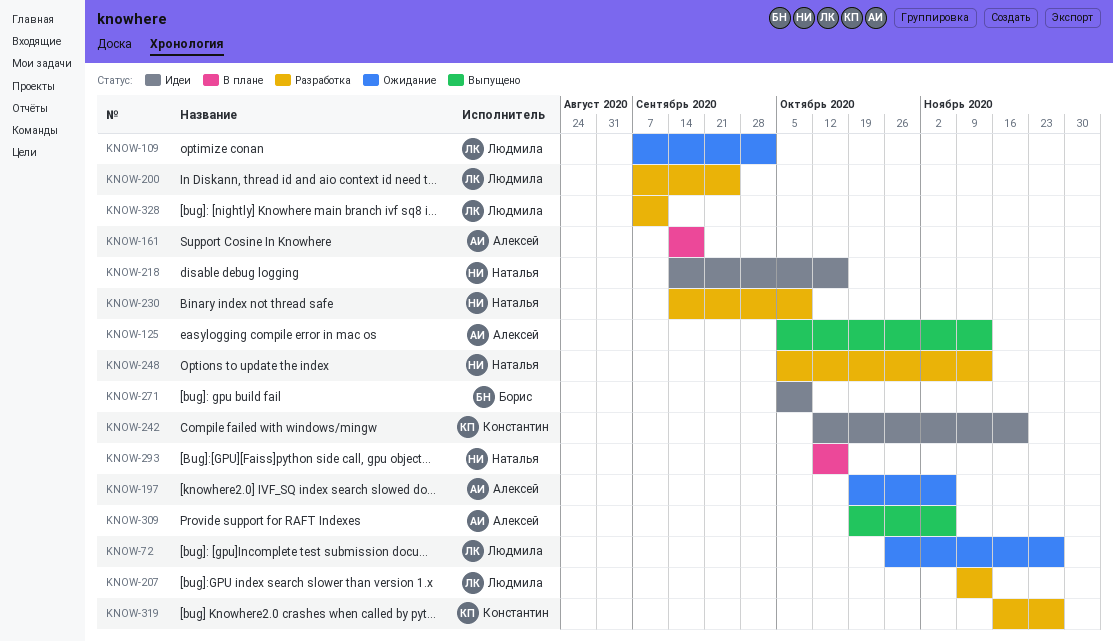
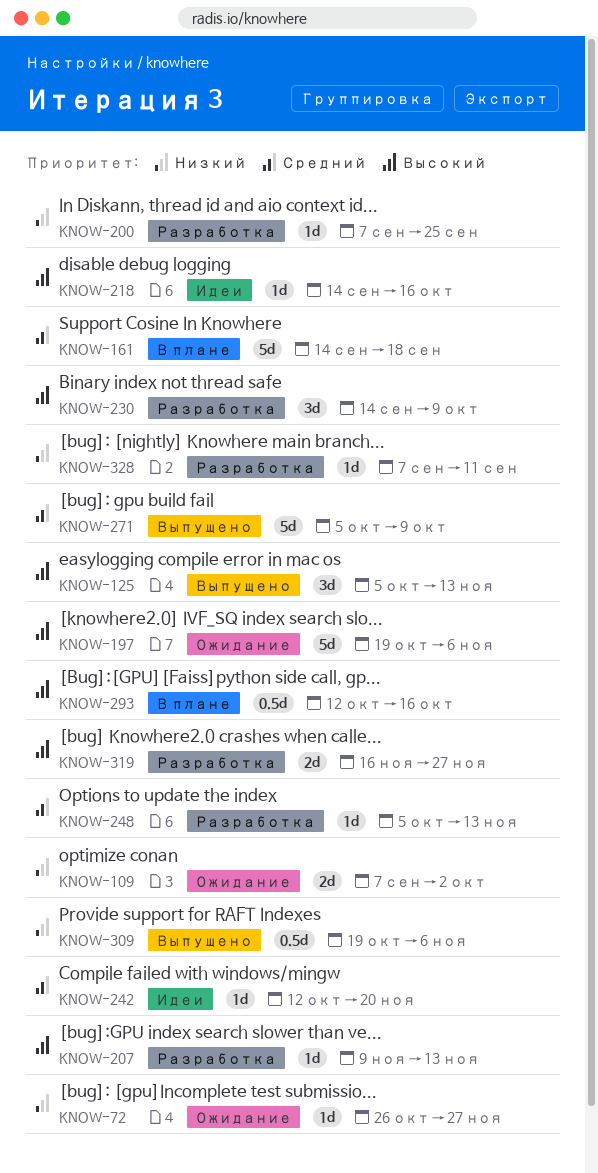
KNOW-271, status: Идеи -> Выпущено

